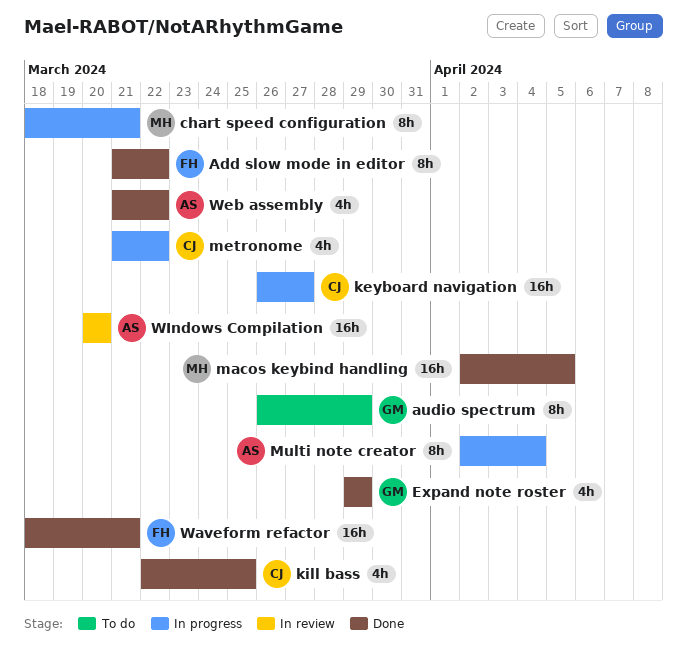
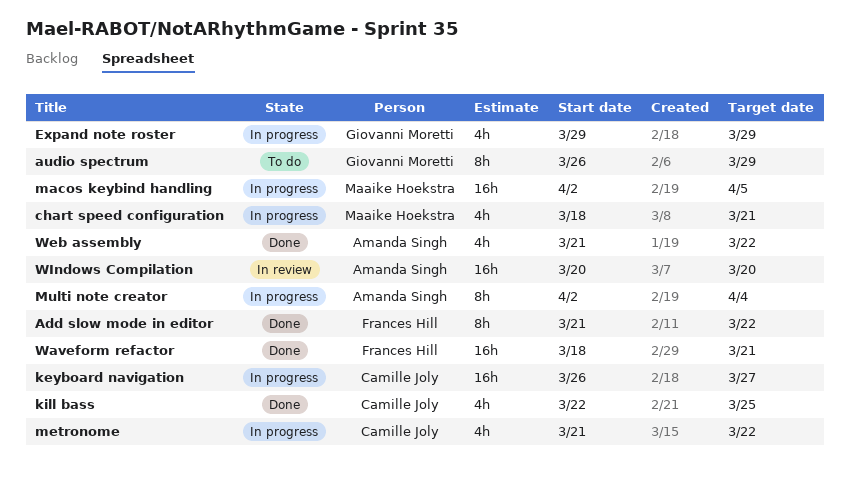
chart speed configuration, estimate: 8h -> 4h
Expand note roster, status: Done -> In progress
macos keybind handling, status: Done -> In progress

